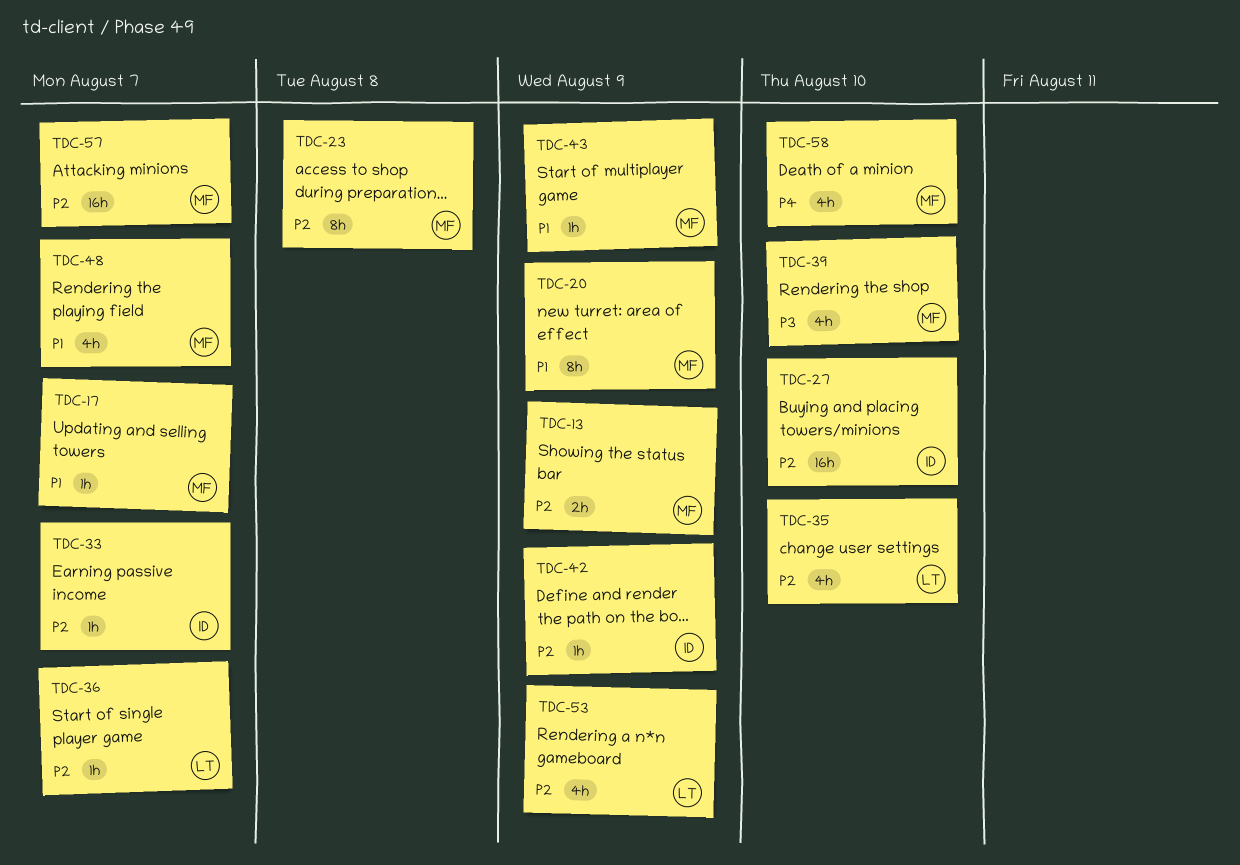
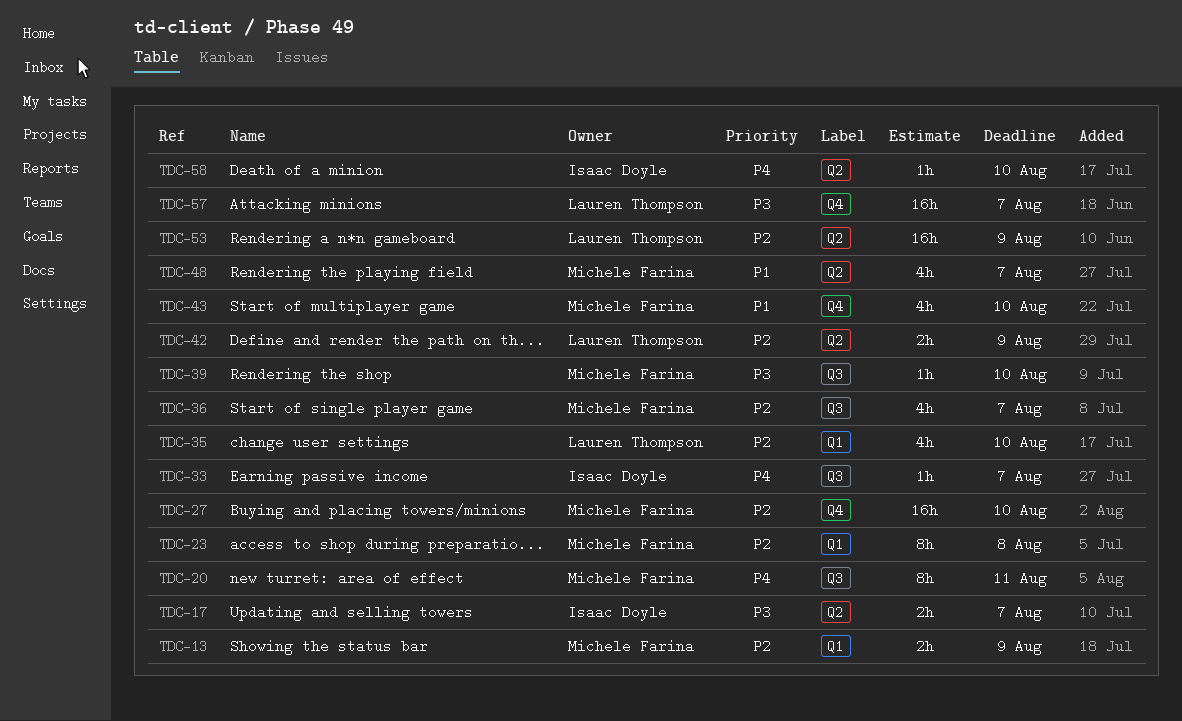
TDC-17, owner: Michele Farina -> Isaac Doyle
TDC-17, priority: P1 -> P3
TDC-17, estimate: 1h -> 2h
TDC-20, priority: P1 -> P4
TDC-20, due: Aug 9 -> Aug 11
TDC-27, owner: Isaac Doyle -> Michele Farina
TDC-33, priority: P2 -> P4
TDC-36, owner: Lauren Thompson -> Michele Farina
TDC-36, estimate: 1h -> 4h
TDC-39, estimate: 4h -> 1h
TDC-42, owner: Isaac Doyle -> Lauren Thompson
TDC-42, estimate: 1h -> 2h
TDC-43, estimate: 1h -> 4h
TDC-43, due: Aug 9 -> Aug 10
TDC-53, estimate: 4h -> 16h
TDC-57, owner: Michele Farina -> Lauren Thompson
TDC-57, priority: P2 -> P3
TDC-58, owner: Michele Farina -> Isaac Doyle
TDC-58, estimate: 4h -> 1h

